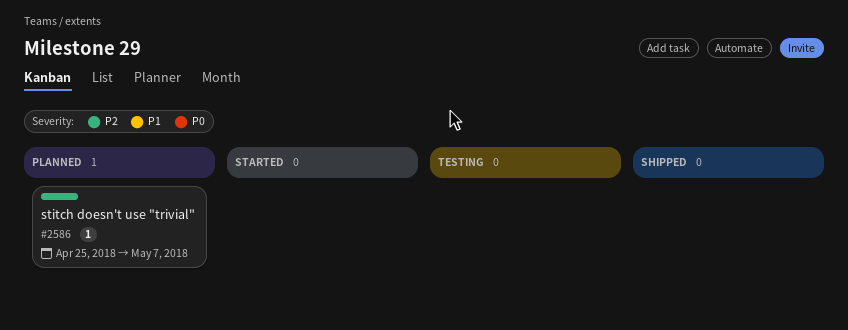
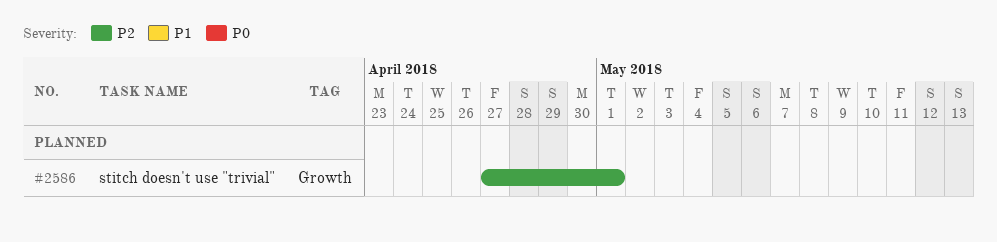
#2586, start: Apr 25 -> Apr 27
#2586, due: May 7 -> May 1

